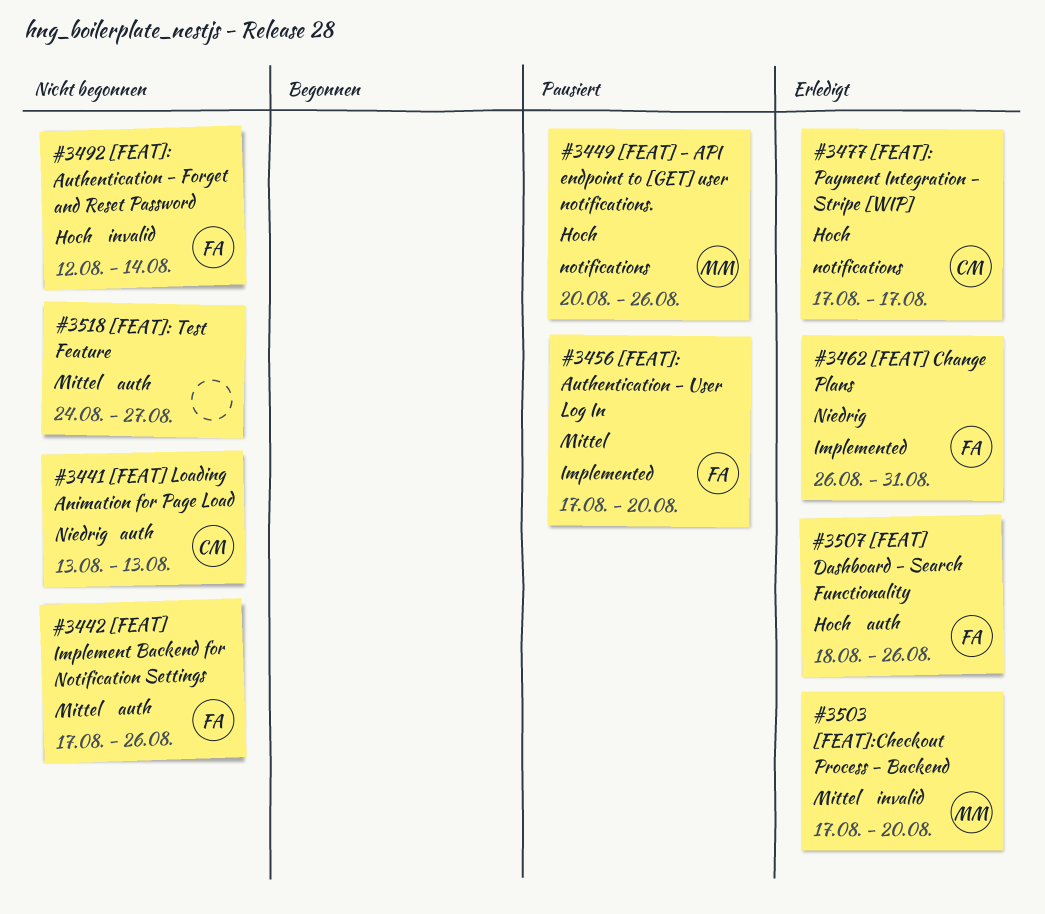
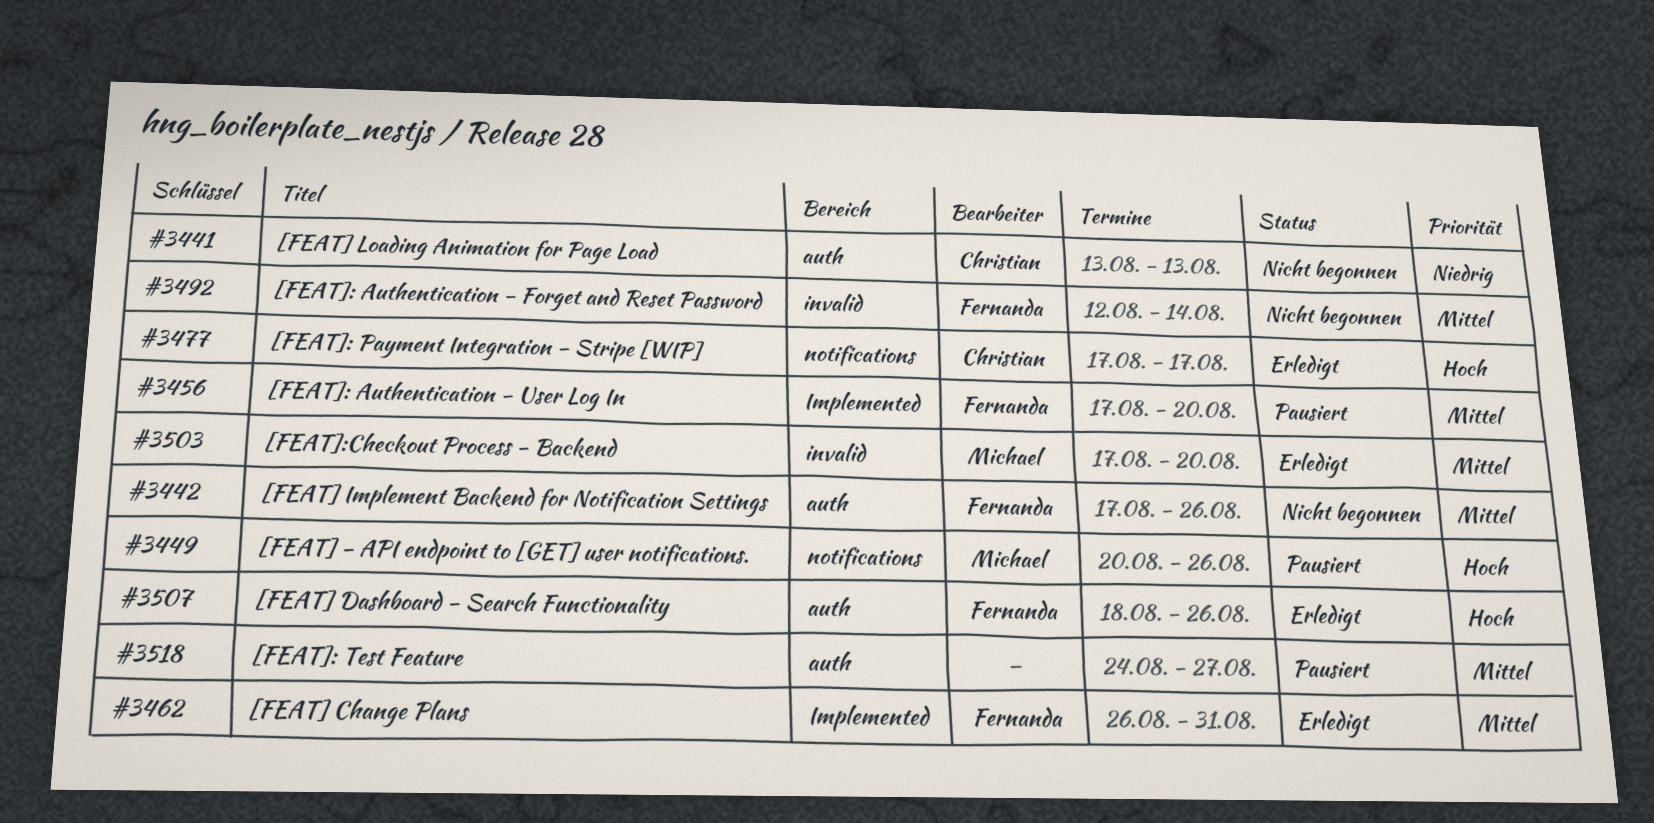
#3462, priority: Niedrig -> Mittel
#3492, priority: Hoch -> Mittel
#3518, status: Nicht begonnen -> Pausiert

